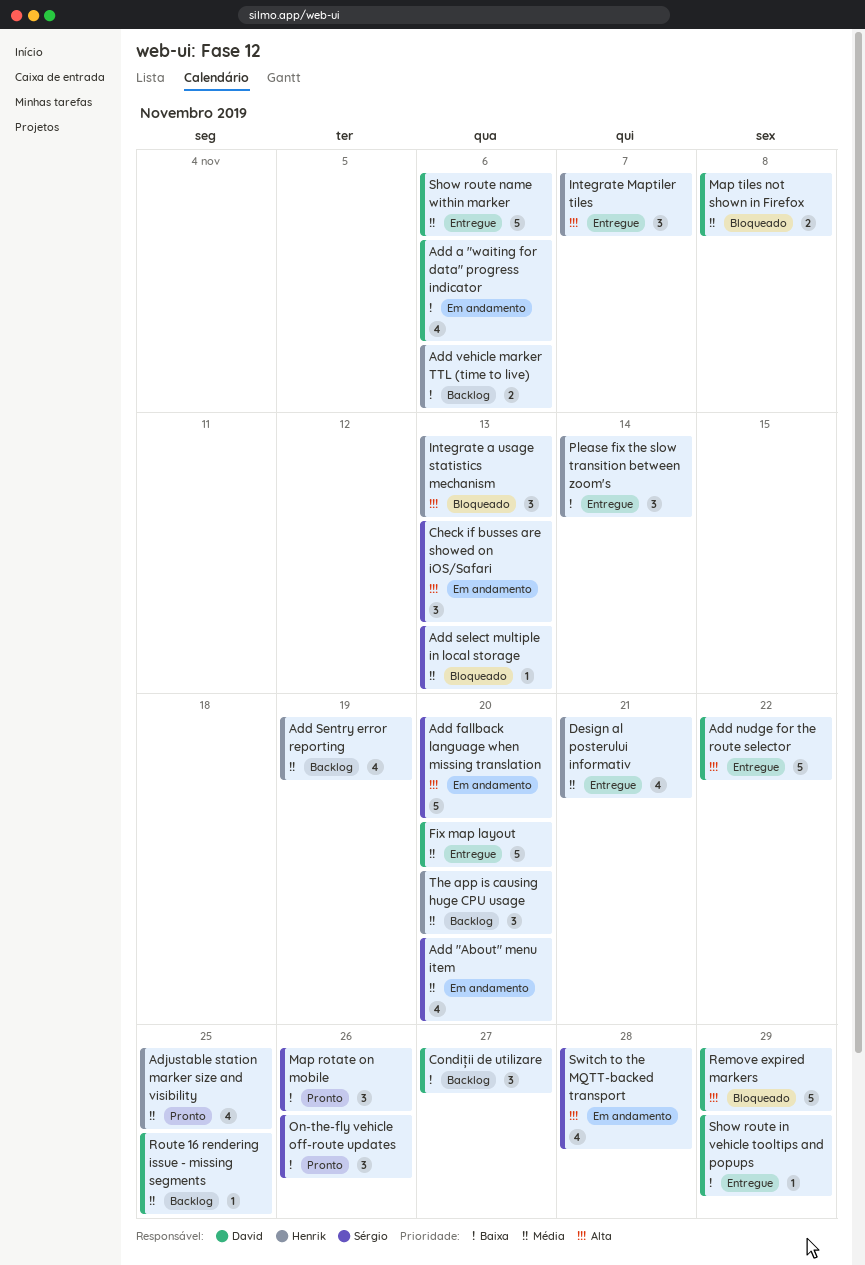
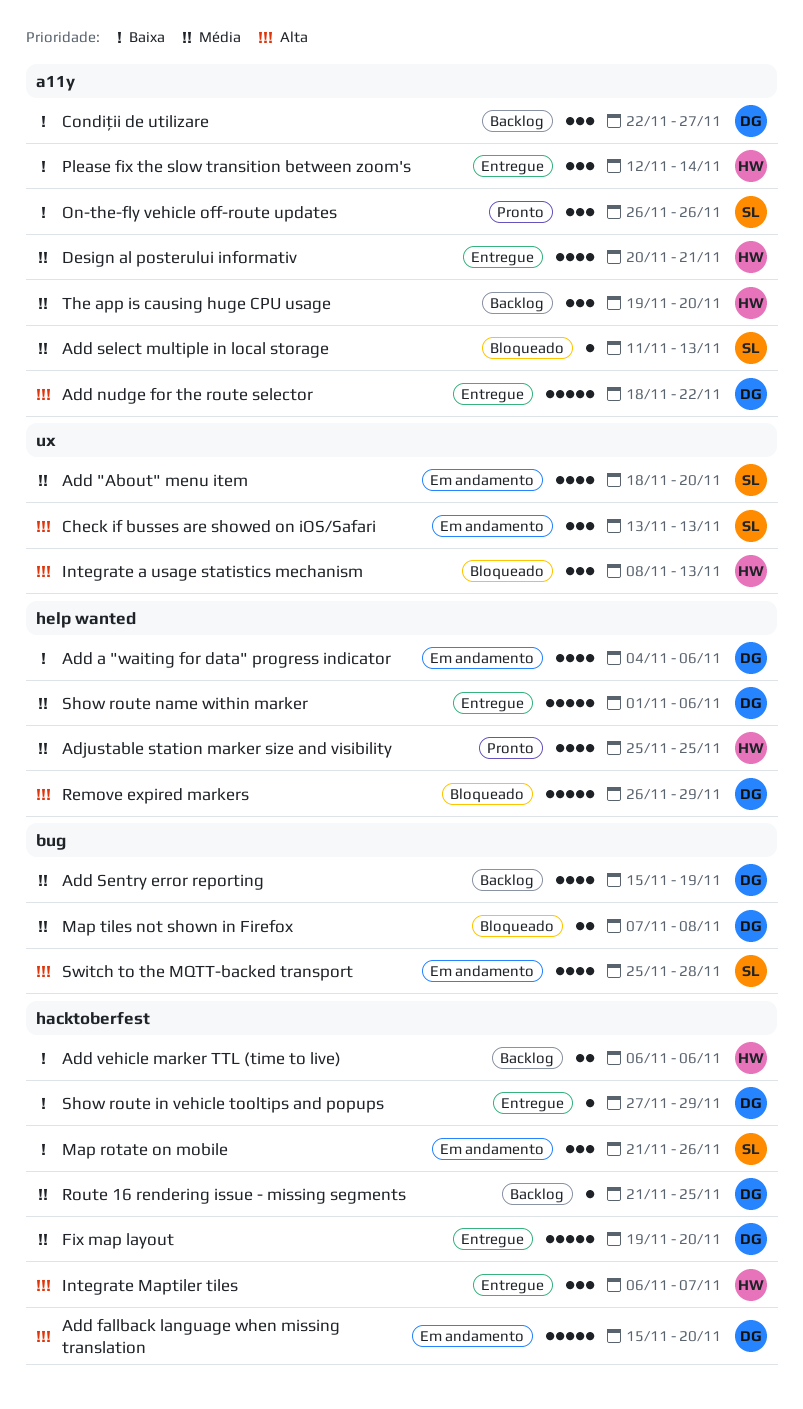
Add fallback language when missing translation, owner: Sérgio -> David
Add Sentry error reporting, owner: Henrik -> David
Map rotate on mobile, status: Pronto -> Em andamento

